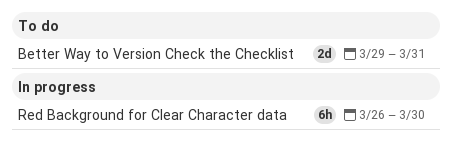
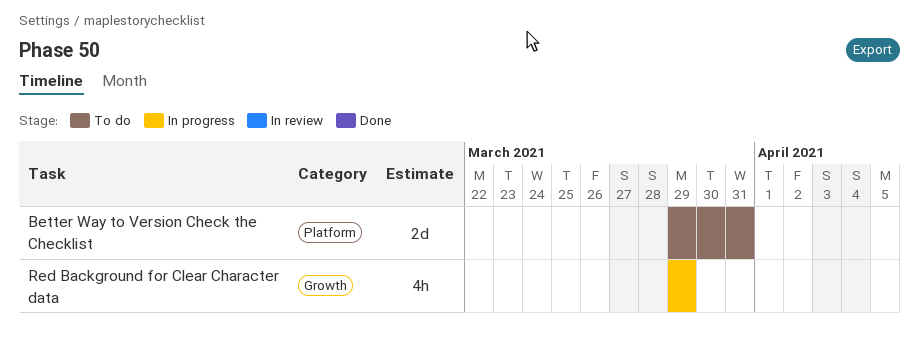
Red Background for Clear Character data, estimate: 6h -> 4h
Red Background for Clear Character data, start: Mar 26 -> Mar 29
Red Background for Clear Character data, due: Mar 30 -> Mar 29

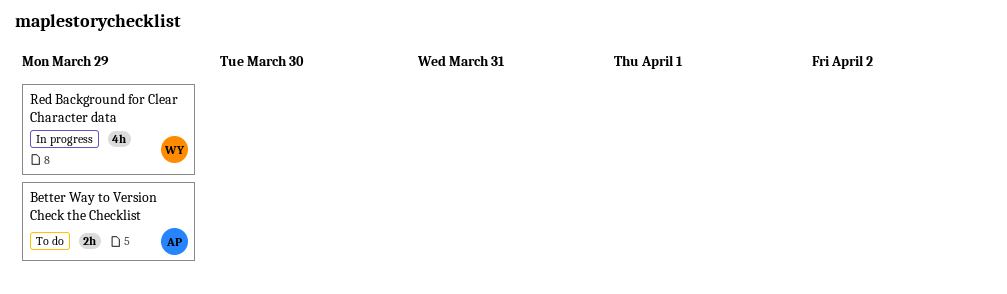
Better Way to Version Check the Checklist, estimate: 2d -> 2h
Better Way to Version Check the Checklist, due: Mar 31 -> Mar 29

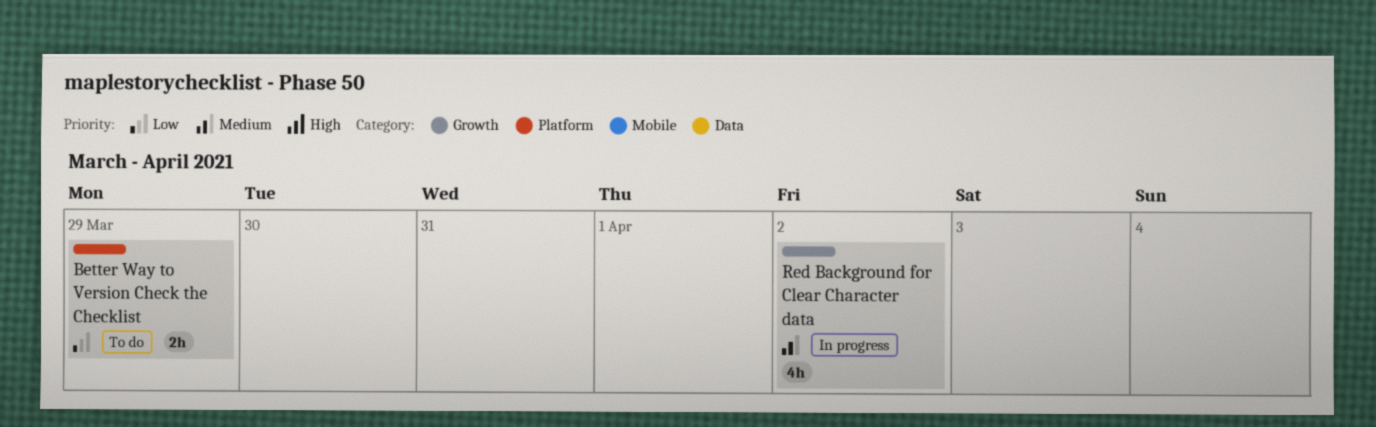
Red Background for Clear Character data, due: Mar 29 -> Apr 2

